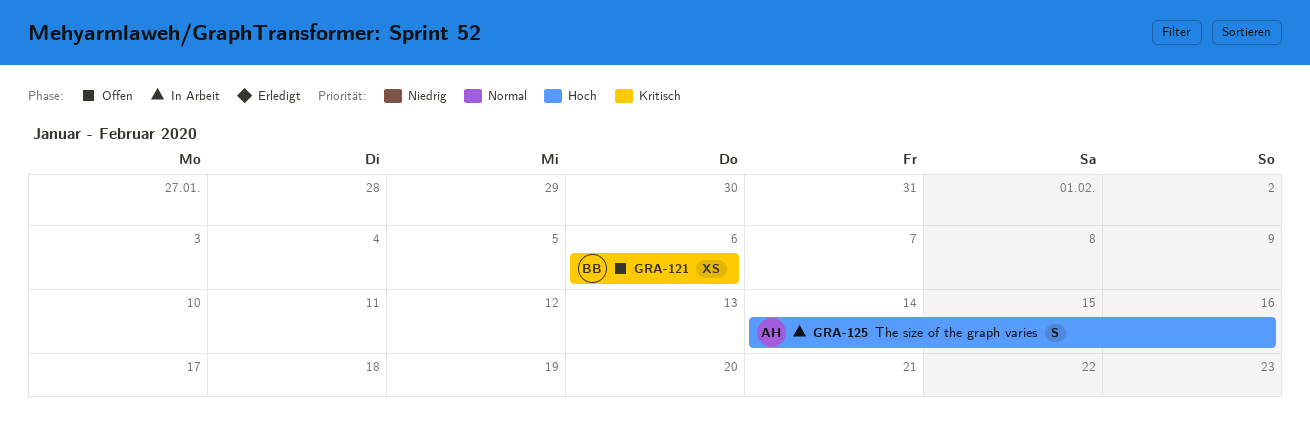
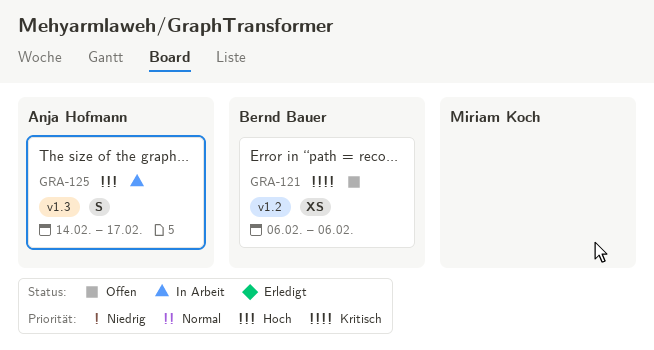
GRA-125, due: Feb 16 -> Feb 17

